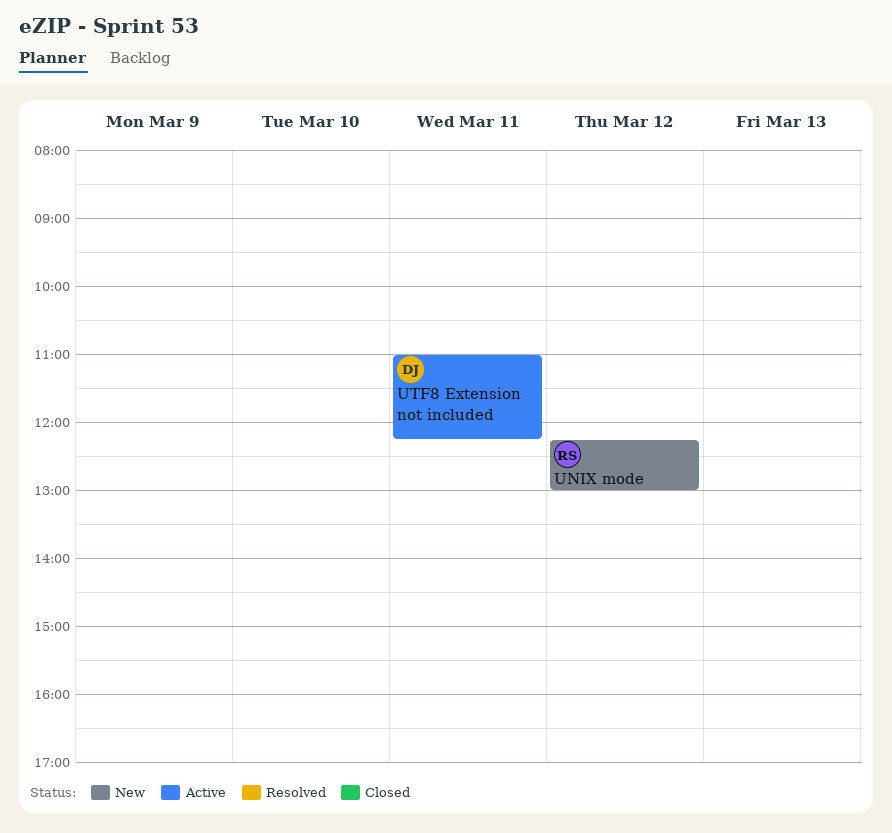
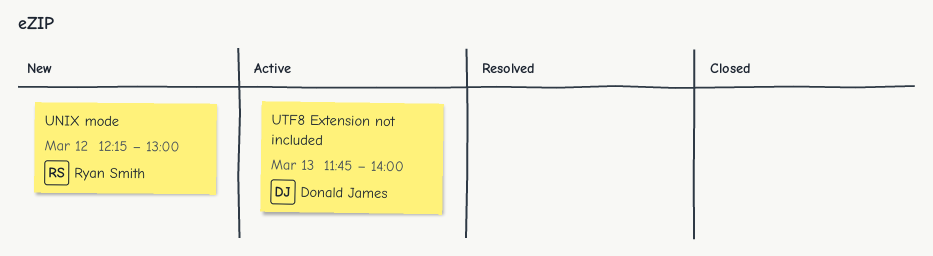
UTF8 Extension not included, day: Mar 11 -> Mar 13
UTF8 Extension not included, begins: 11:00 -> 11:45
UTF8 Extension not included, ends: 12:15 -> 14:00

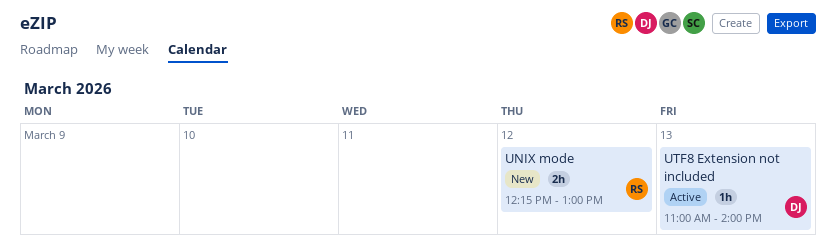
UTF8 Extension not included, begins: 11:45 -> 11:00

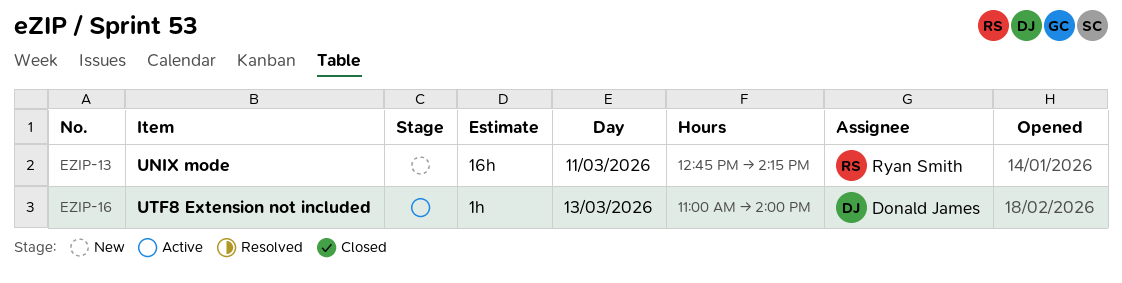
UNIX mode, estimate: 2h -> 16h
UNIX mode, day: Mar 12 -> Mar 11
UNIX mode, begins: 12:15 -> 12:45
UNIX mode, ends: 13:00 -> 14:15

